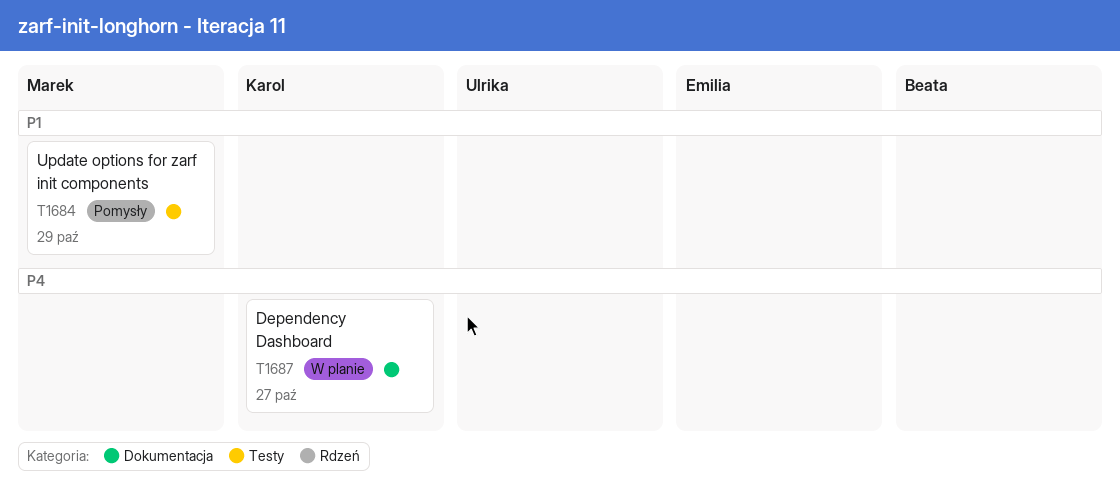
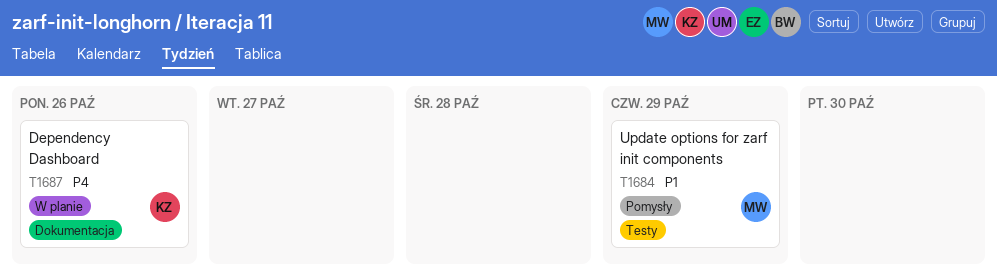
T1687, due: Oct 27 -> Oct 26

